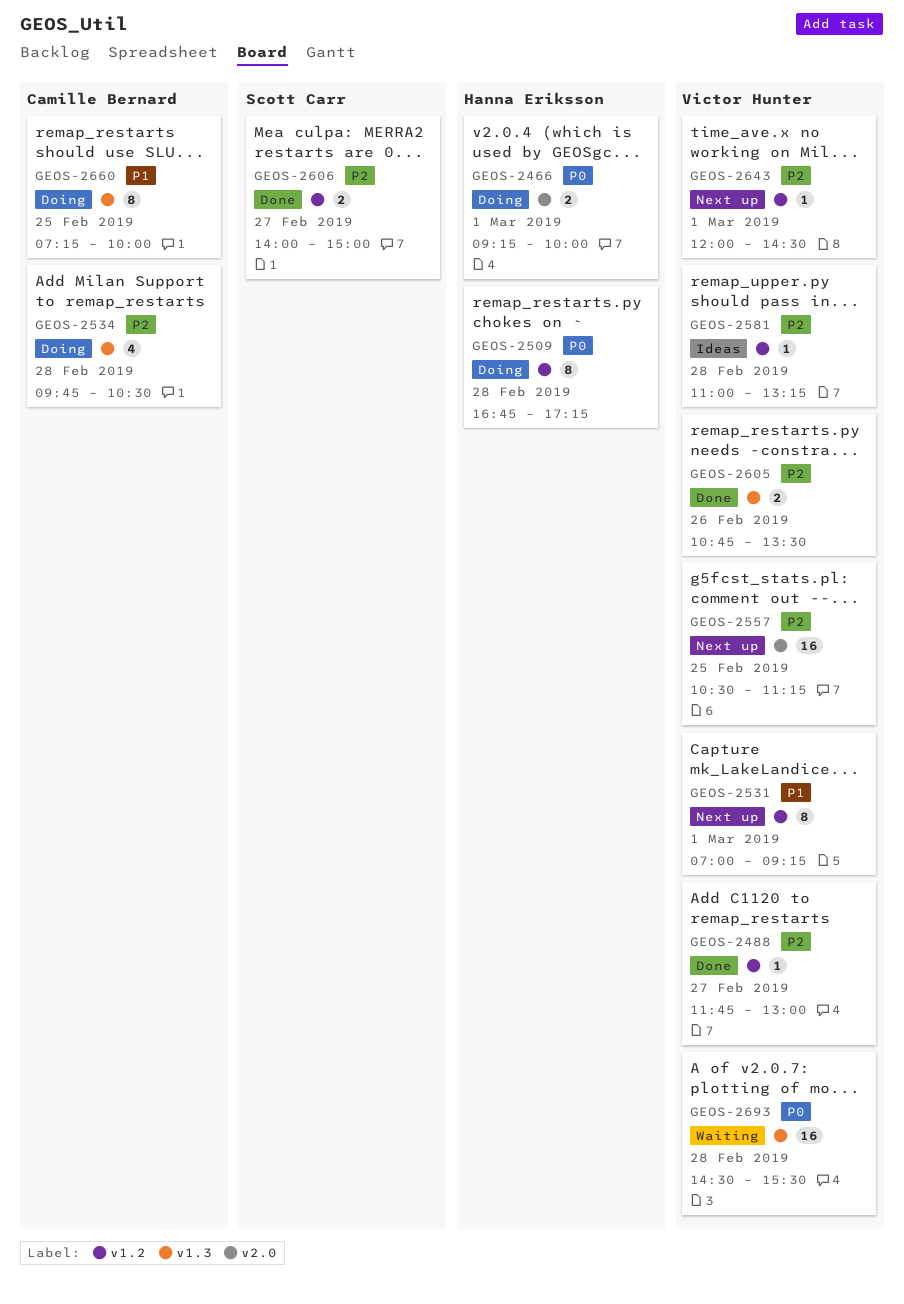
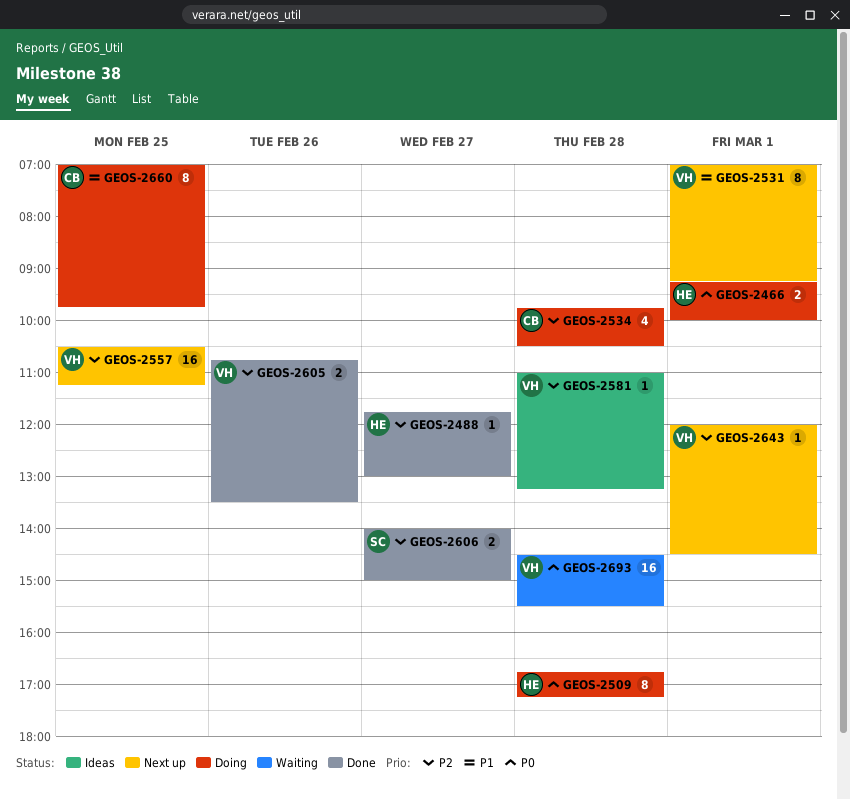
GEOS-2488, owner: Victor Hunter -> Hanna Eriksson
GEOS-2660, begins: 07:15 -> 07:00
GEOS-2660, ends: 10:00 -> 09:45

